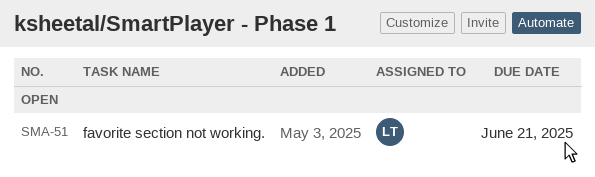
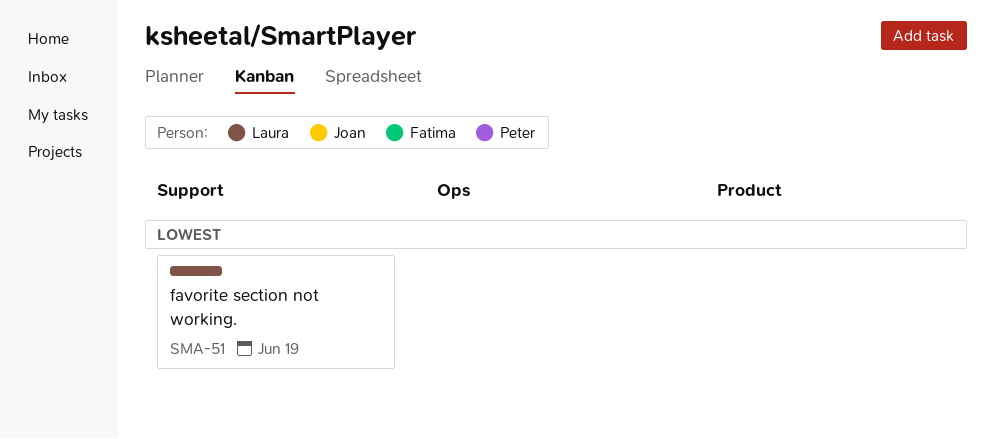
SMA-51, due: Jun 21 -> Jun 19

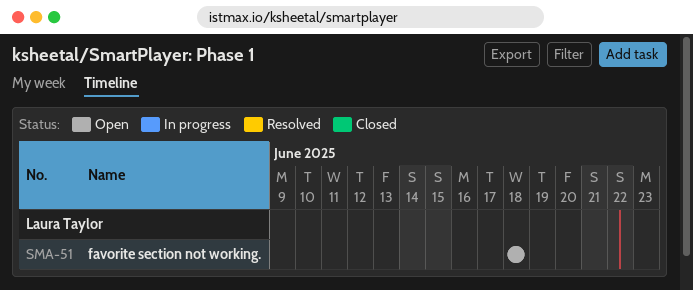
SMA-51, due: Jun 19 -> Jun 18

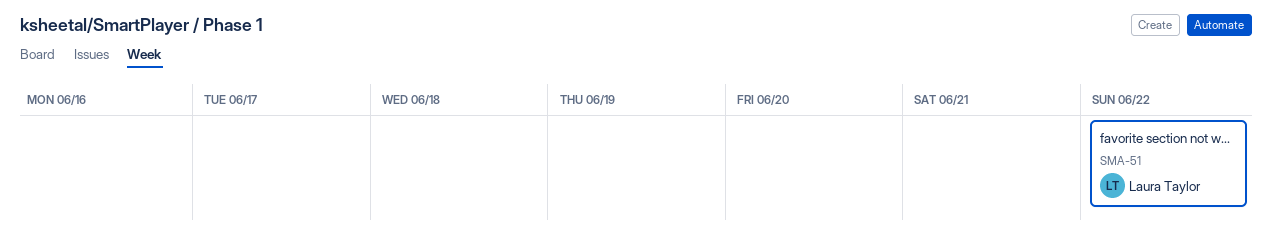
SMA-51, due: Jun 18 -> Jun 22

